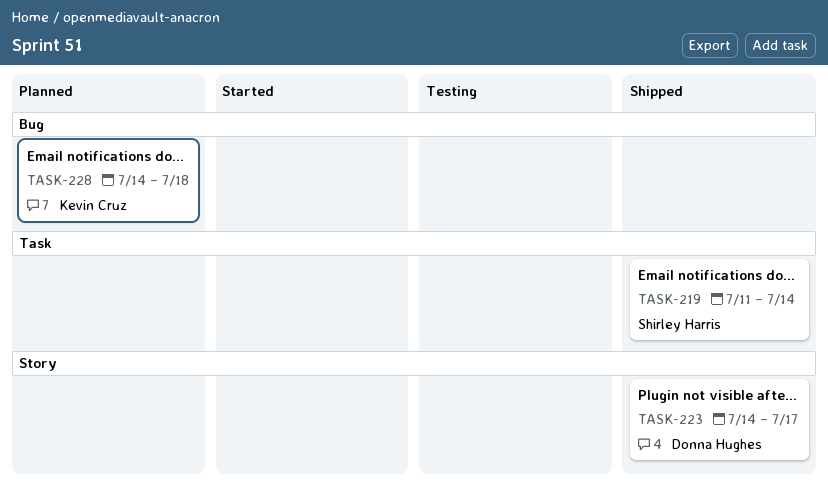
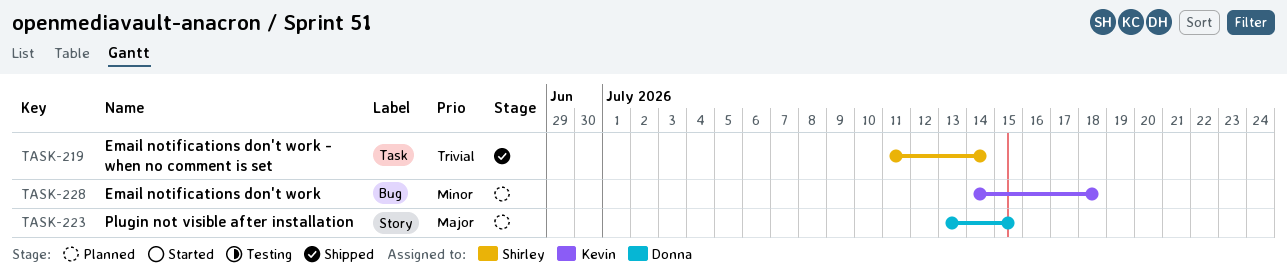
TASK-223, status: Shipped -> Planned
TASK-223, start: Jul 14 -> Jul 13
TASK-223, due: Jul 17 -> Jul 15

